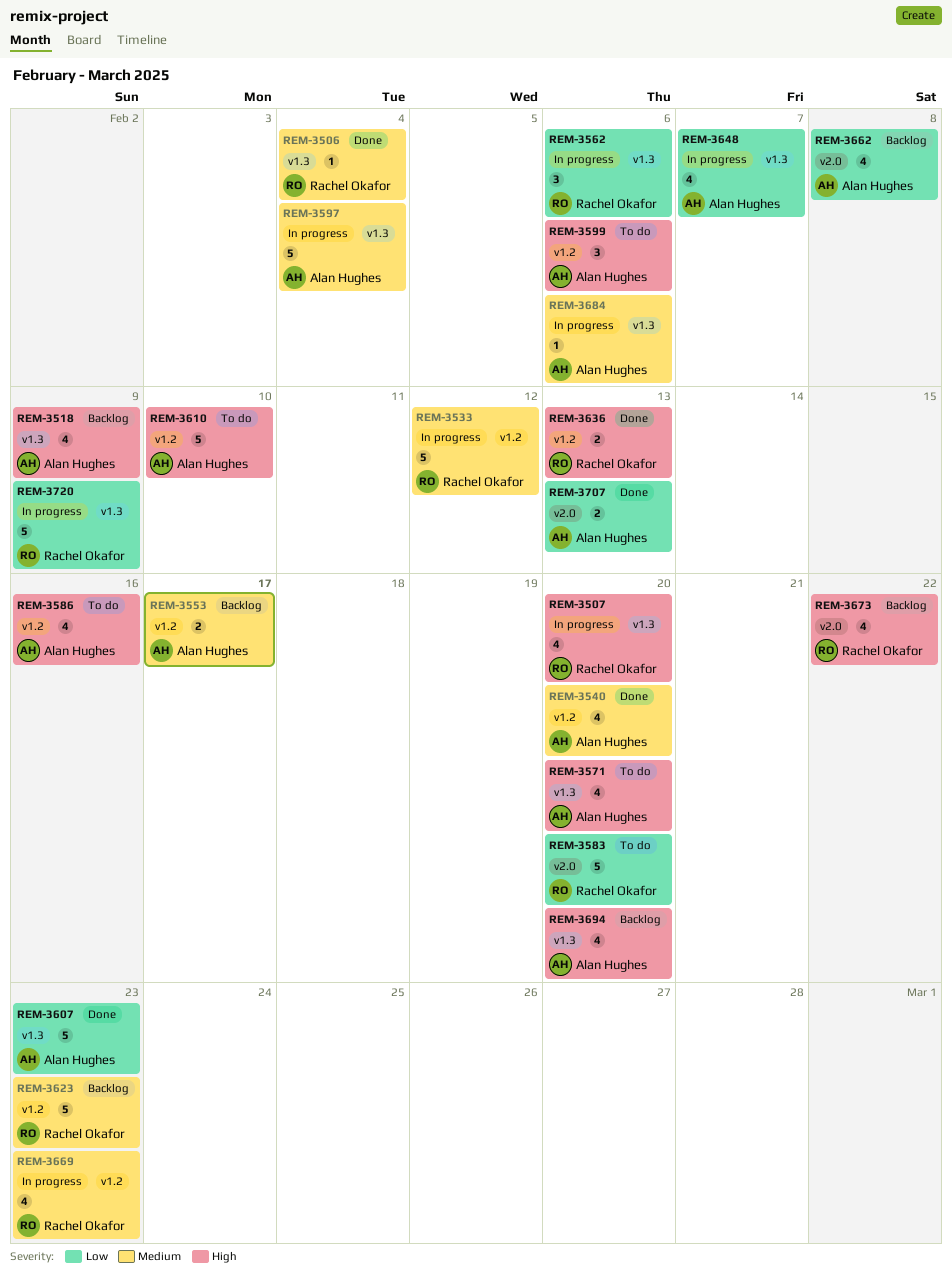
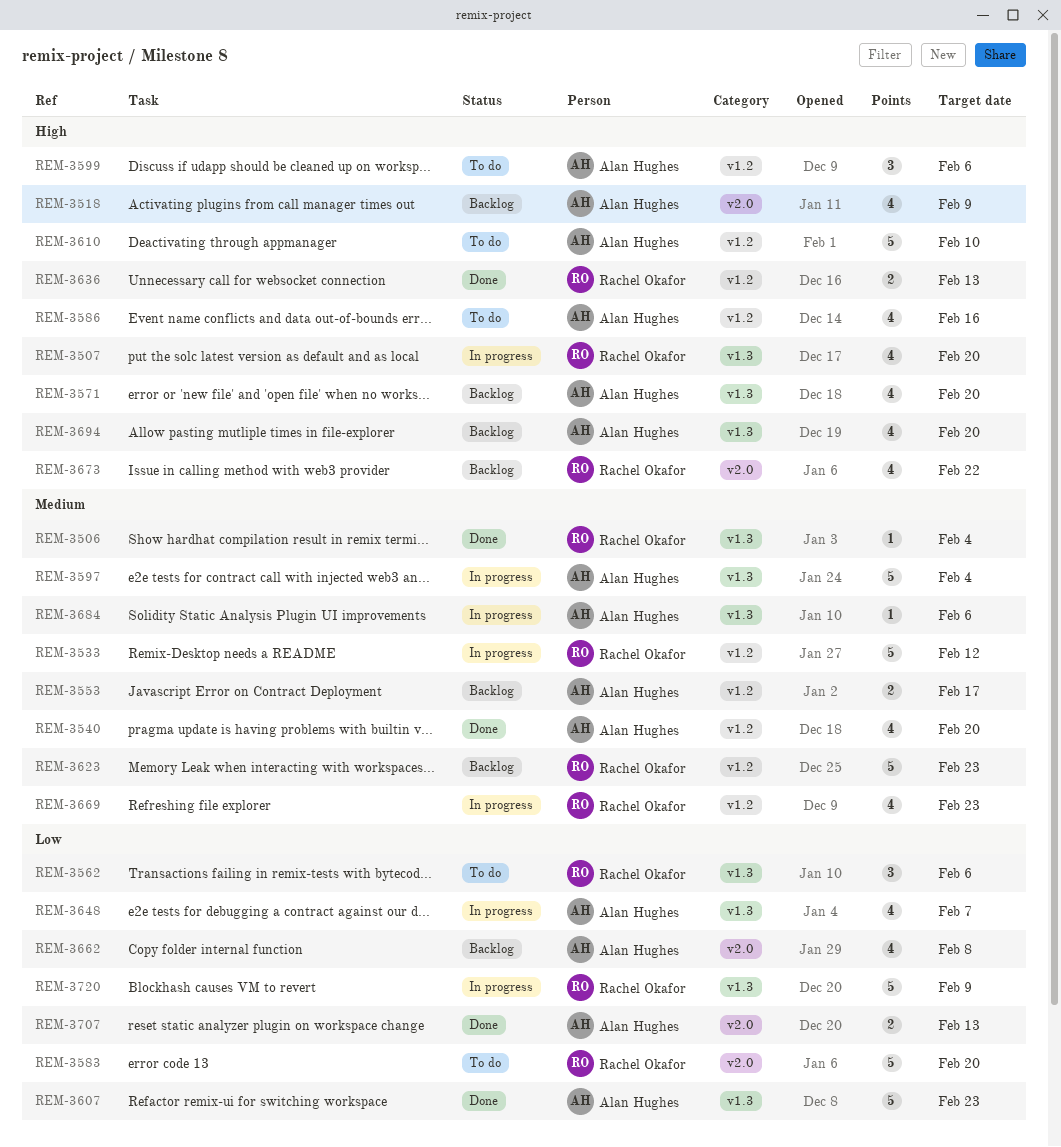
REM-3518, label: v1.3 -> v2.0
REM-3562, status: In progress -> To do
REM-3571, status: To do -> Backlog

